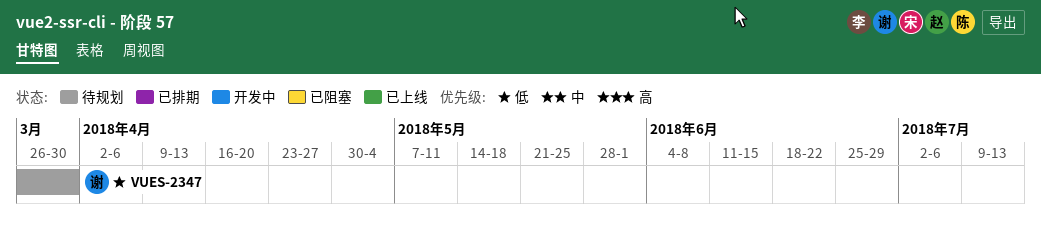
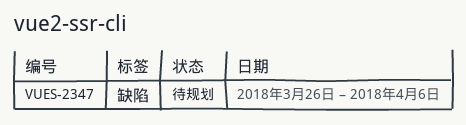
VUES-2347, due: Mar 30 -> Apr 6

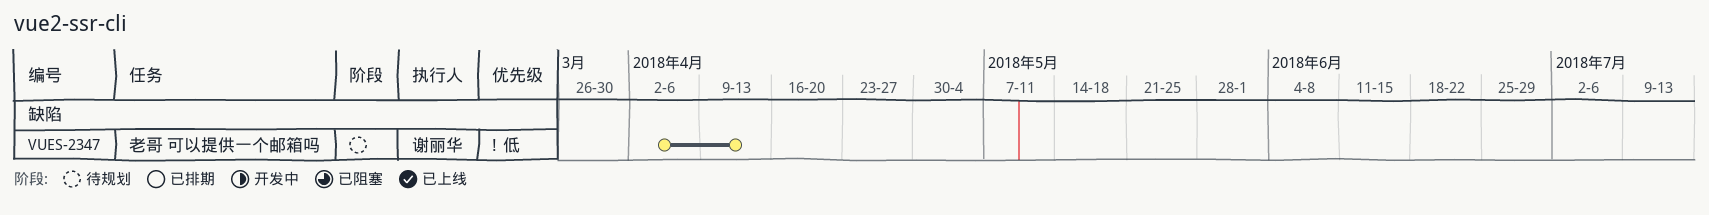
VUES-2347, start: Mar 26 -> Apr 2
VUES-2347, due: Apr 6 -> Apr 13

